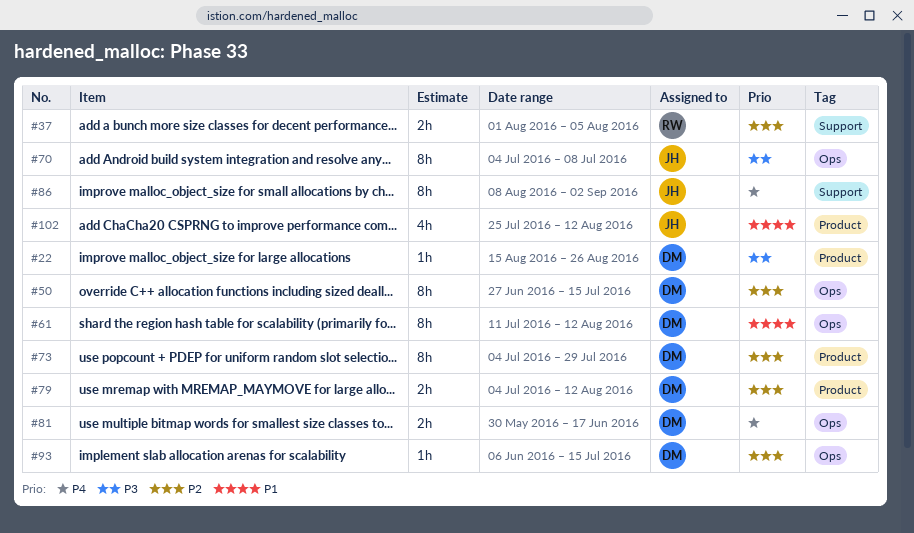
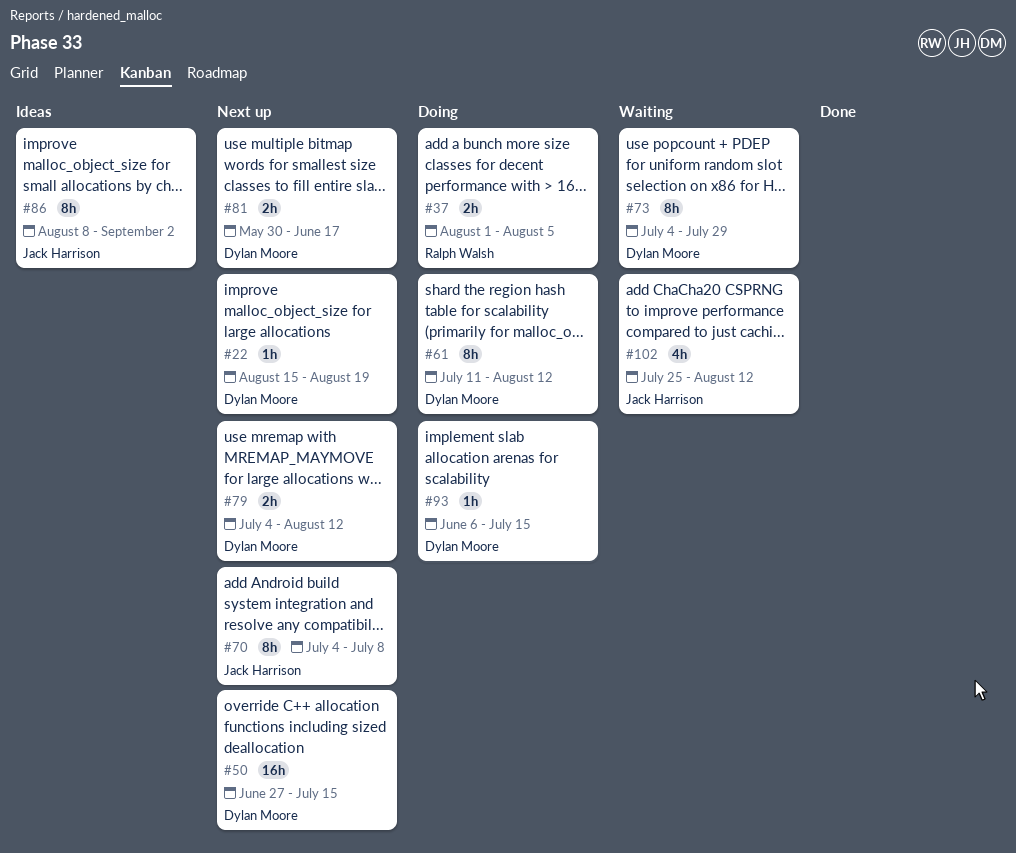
#22, due: Aug 26 -> Aug 19
#50, estimate: 8h -> 16h

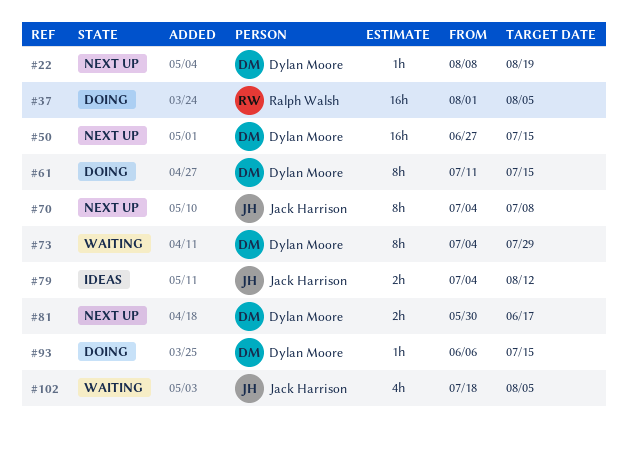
#22, start: Aug 15 -> Aug 8
#37, estimate: 2h -> 16h
#61, due: Aug 12 -> Jul 15
#79, status: Next up -> Ideas
#79, owner: Dylan Moore -> Jack Harrison
#86: present -> none
#102, start: Jul 25 -> Jul 18
#102, due: Aug 12 -> Aug 5

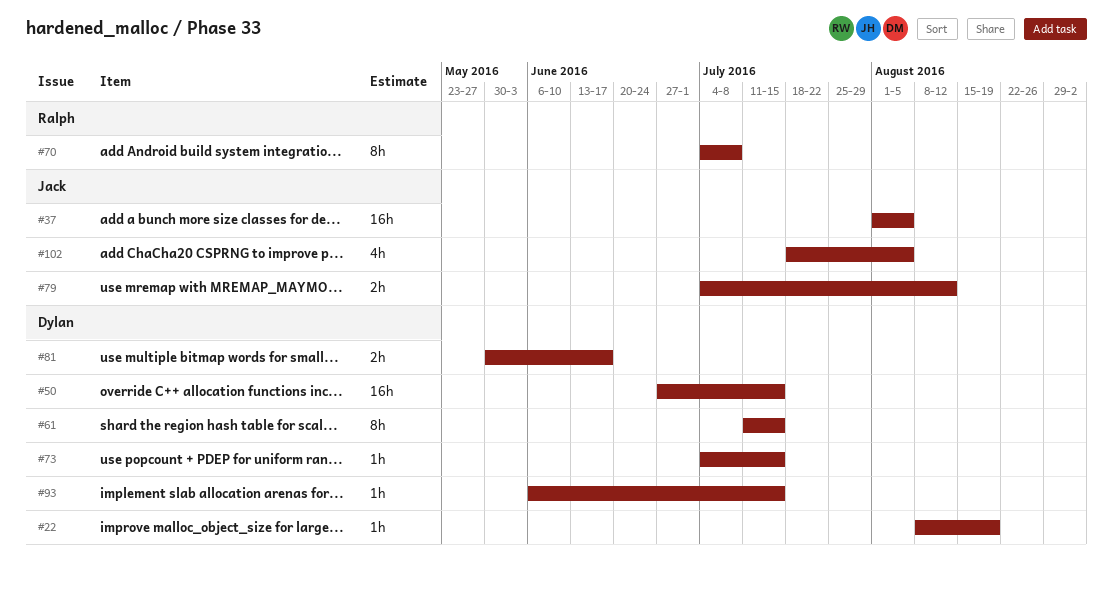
#37, owner: Ralph Walsh -> Jack Harrison
#70, owner: Jack Harrison -> Ralph Walsh
#73, estimate: 8h -> 1h
#73, due: Jul 29 -> Jul 15

